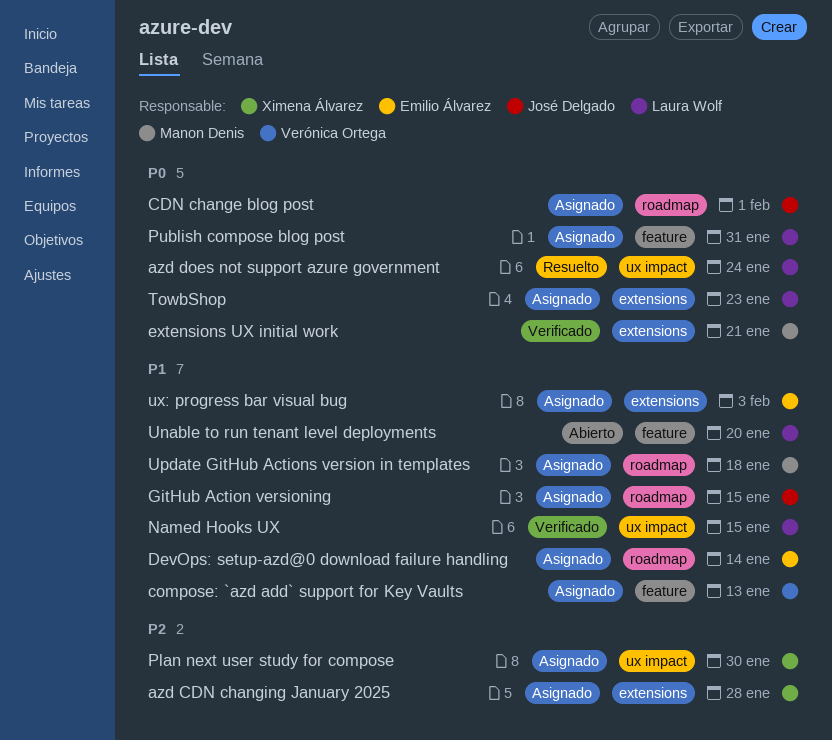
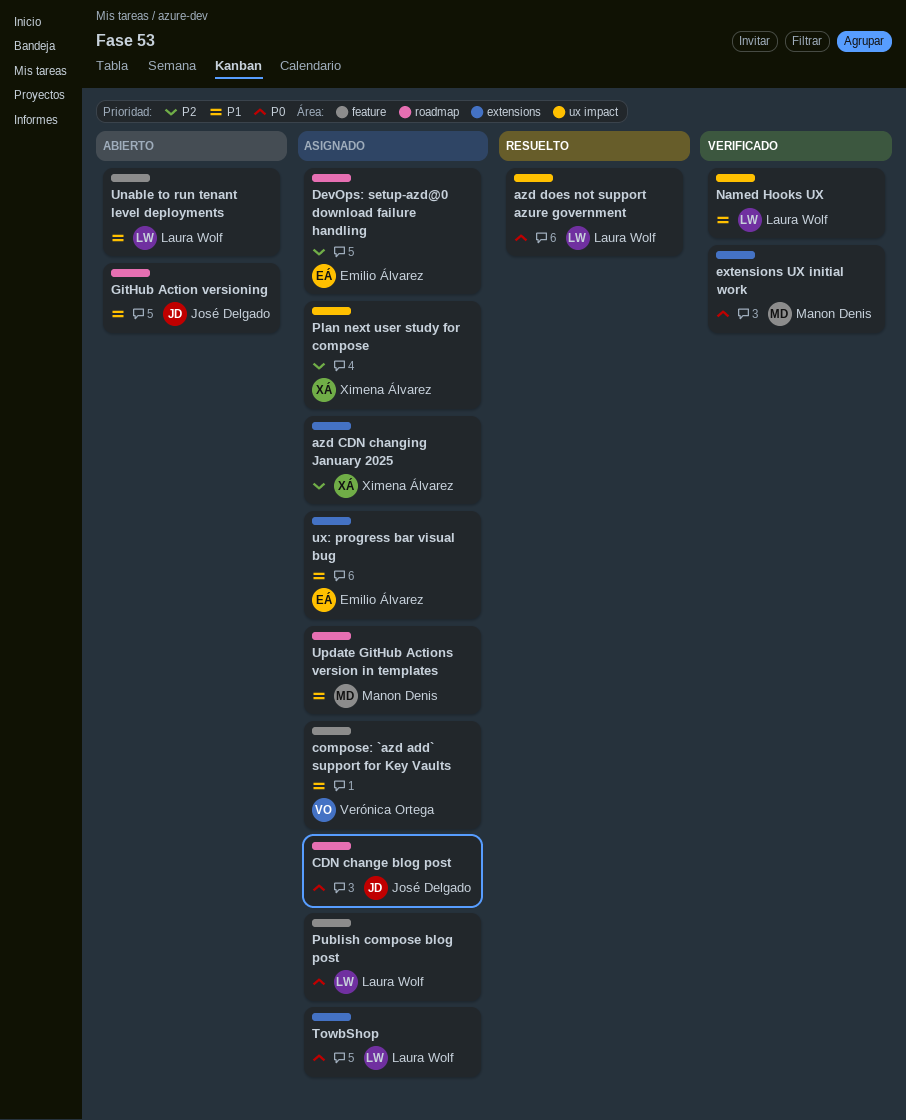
DevOps: setup-azd@0 download failure handling, priority: P1 -> P2
GitHub Action versioning, status: Asignado -> Abierto

